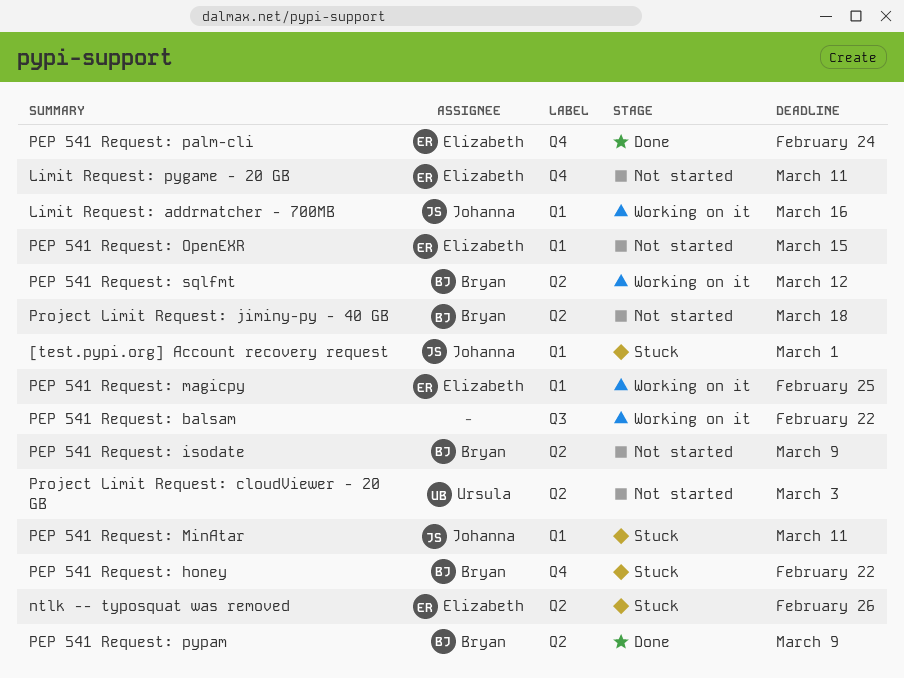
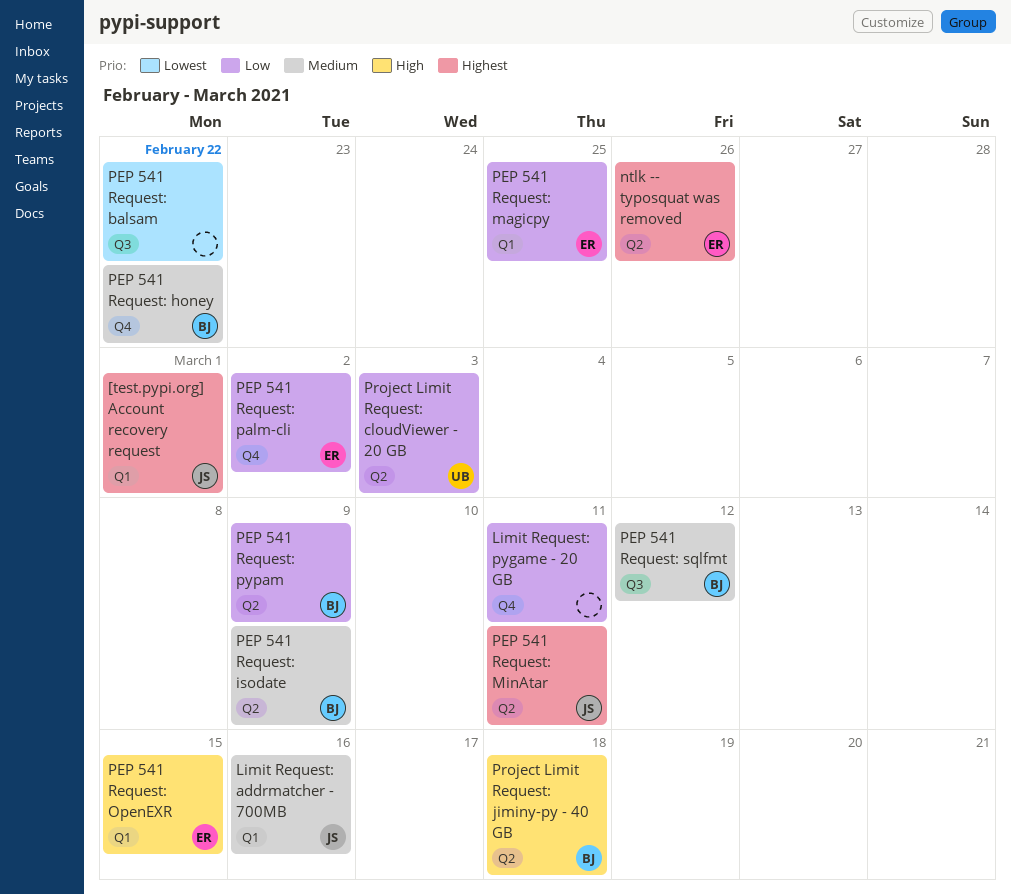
Limit Request: pygame - 20 GB, owner: Elizabeth -> none
PEP 541 Request: MinAtar, label: Q1 -> Q2
PEP 541 Request: palm-cli, due: Feb 24 -> Mar 2
PEP 541 Request: sqlfmt, label: Q2 -> Q3

